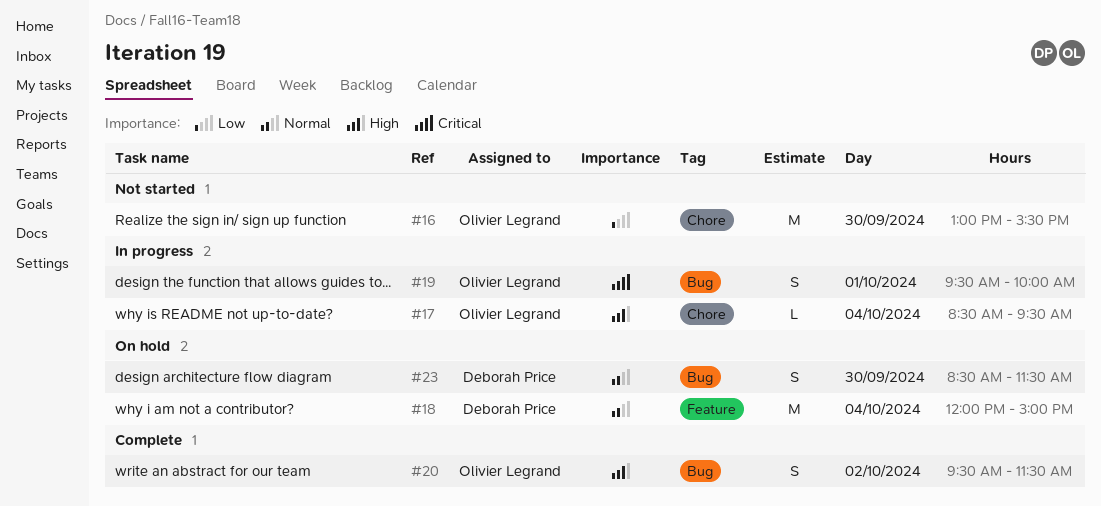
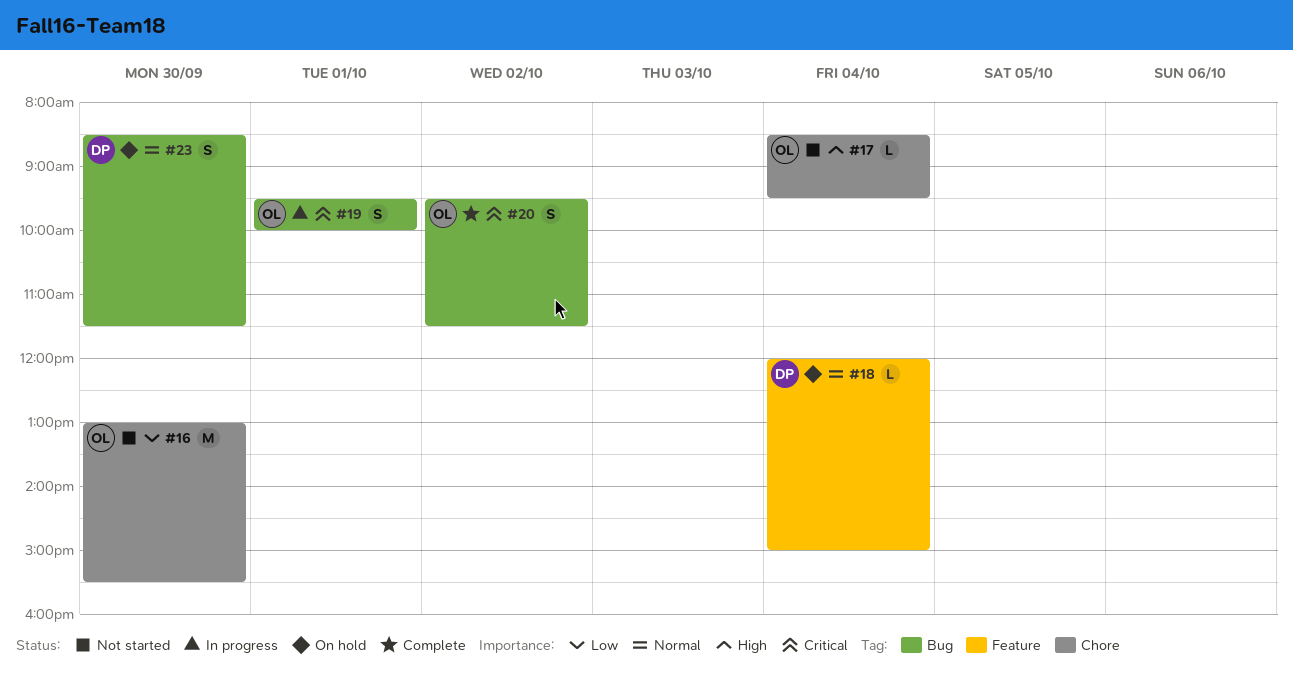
#17, status: In progress -> Not started
#18, estimate: M -> L
#20, priority: High -> Critical

